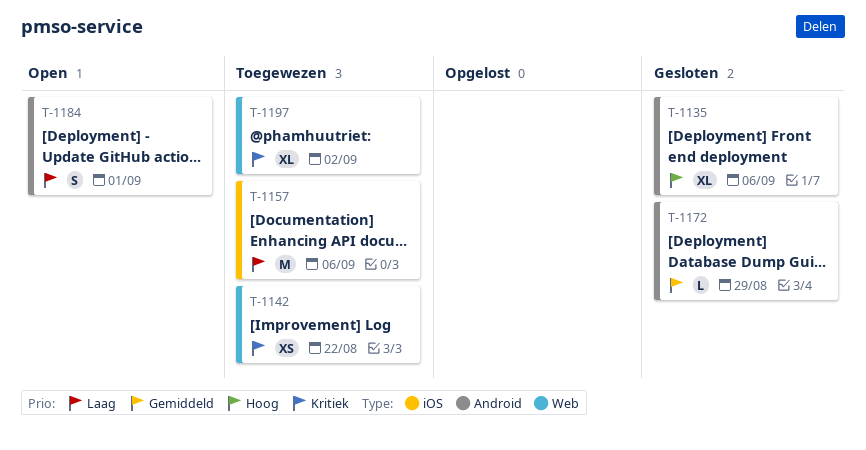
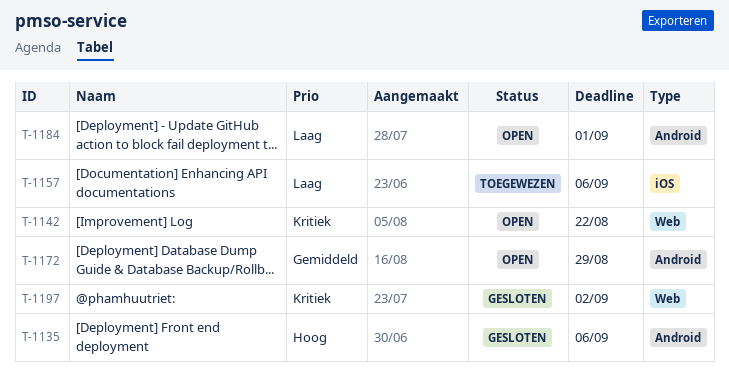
T-1142, status: Toegewezen -> Open
T-1172, status: Gesloten -> Open
T-1197, status: Toegewezen -> Gesloten

